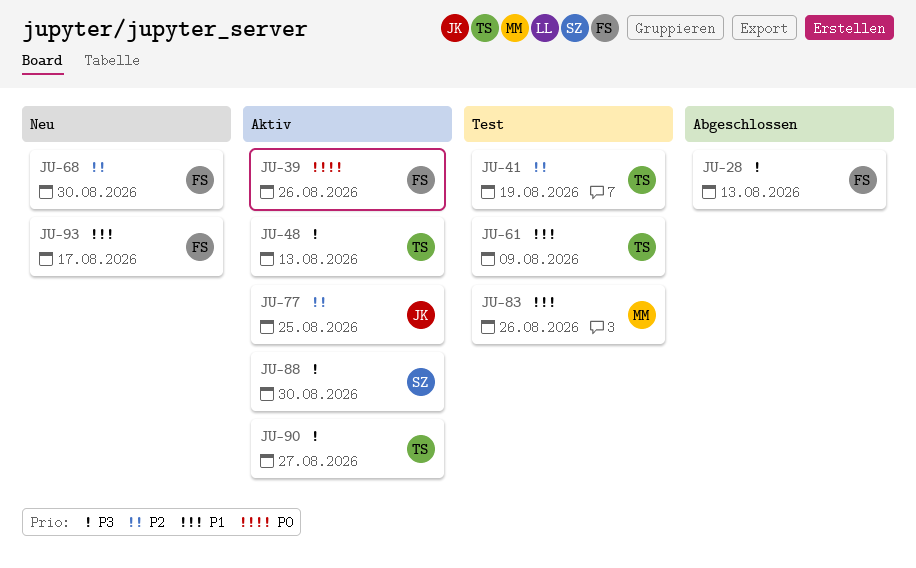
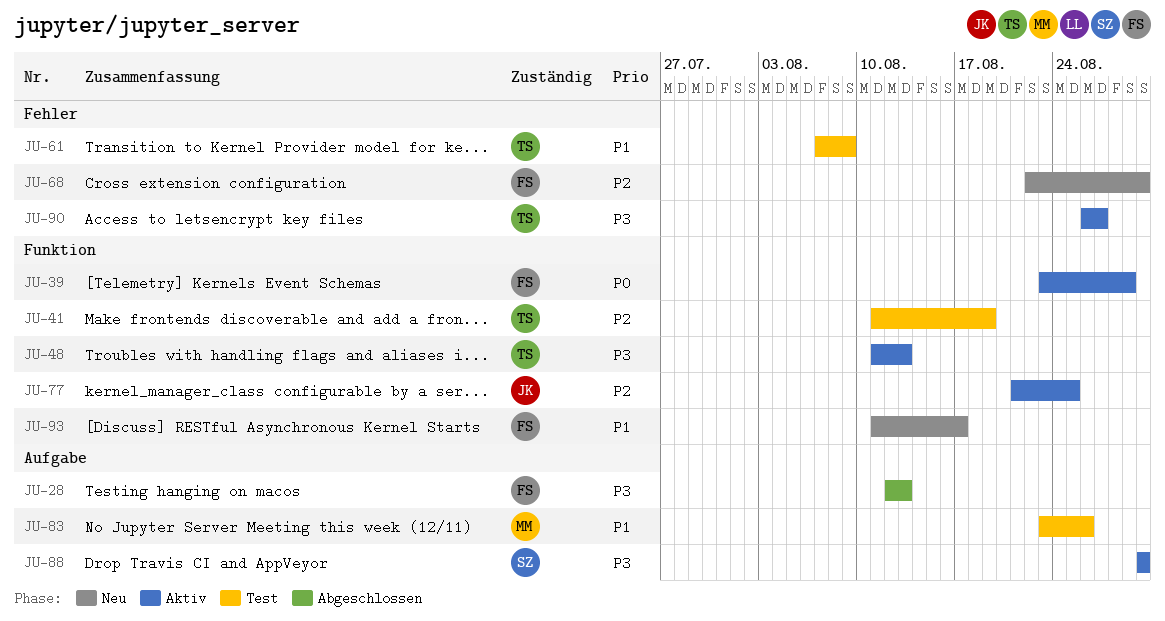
JU-39, due: Aug 26 -> Aug 29

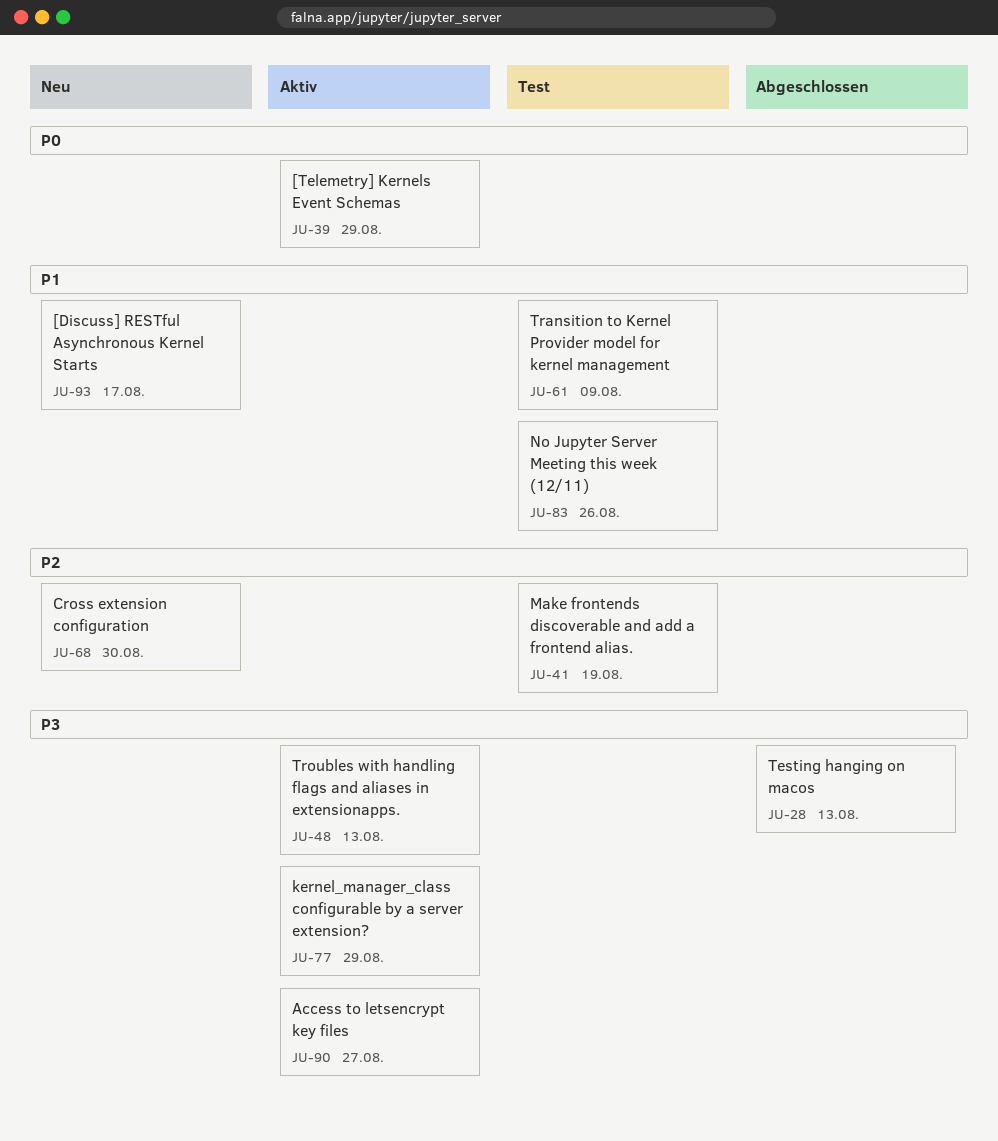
JU-77, priority: P2 -> P3
JU-77, due: Aug 25 -> Aug 29
JU-88: present -> none

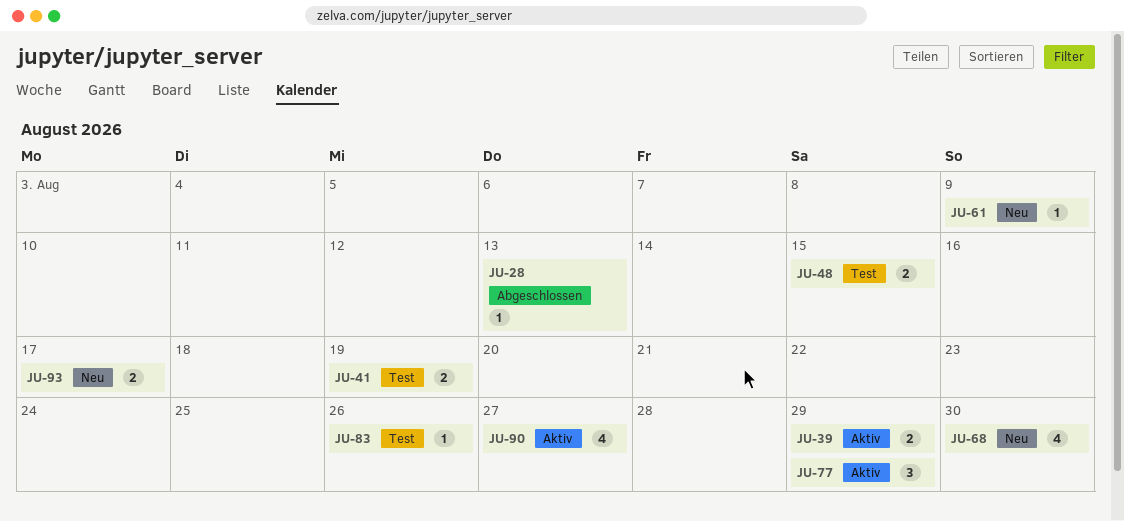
JU-48, status: Aktiv -> Test
JU-48, due: Aug 13 -> Aug 15
JU-61, status: Test -> Neu

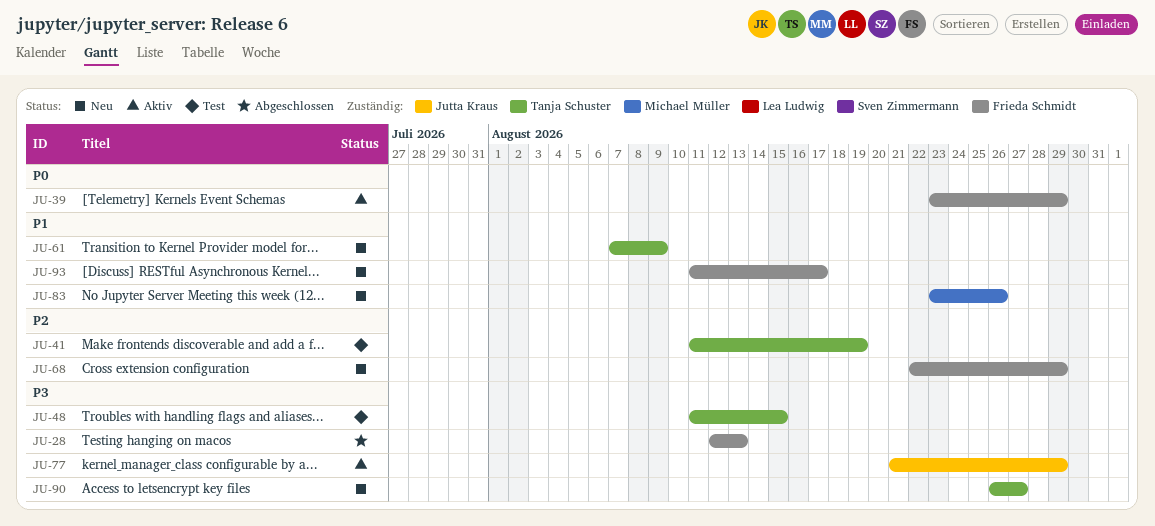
JU-68, due: Aug 30 -> Aug 29
JU-83, status: Test -> Neu
JU-90, status: Aktiv -> Neu

